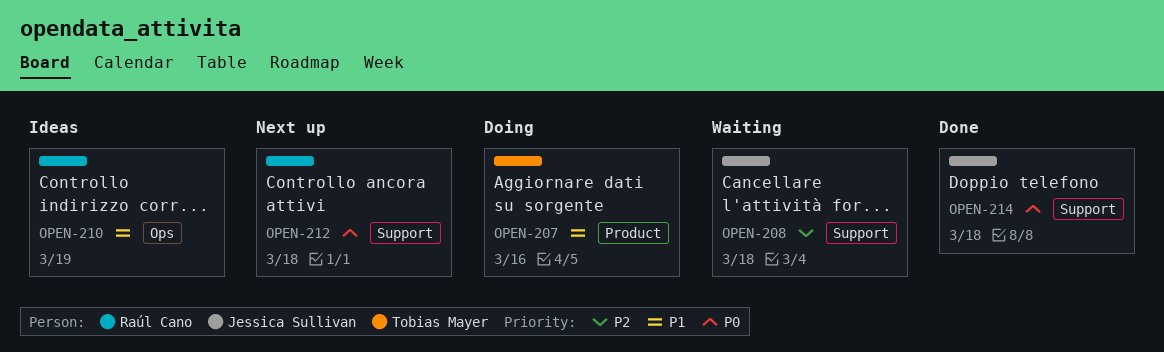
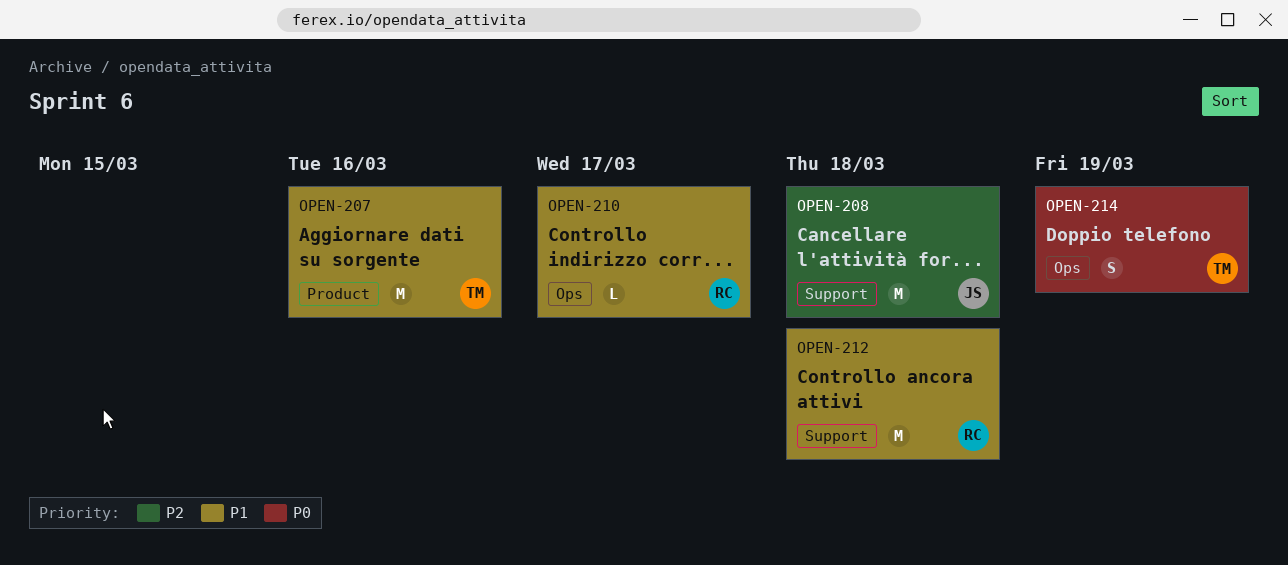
OPEN-210, due: Mar 19 -> Mar 17
OPEN-212, priority: P0 -> P1
OPEN-214, owner: Jessica Sullivan -> Tobias Mayer
OPEN-214, label: Support -> Ops
OPEN-214, due: Mar 18 -> Mar 19

